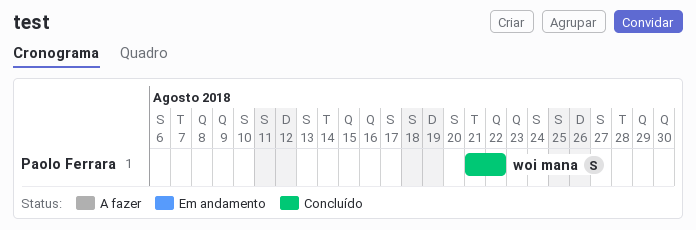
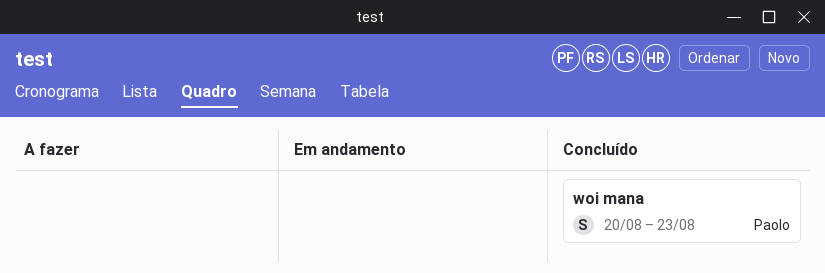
woi mana, start: Aug 21 -> Aug 20
woi mana, due: Aug 22 -> Aug 23

